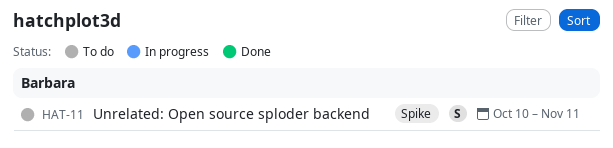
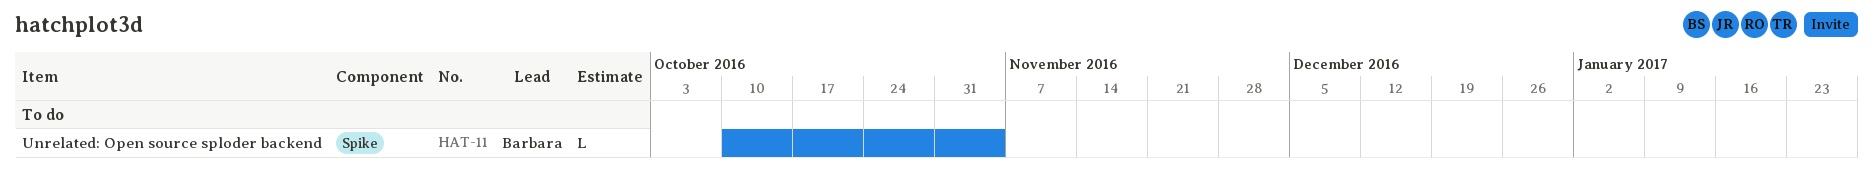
HAT-11, estimate: S -> L
HAT-11, due: Nov 11 -> Nov 4

